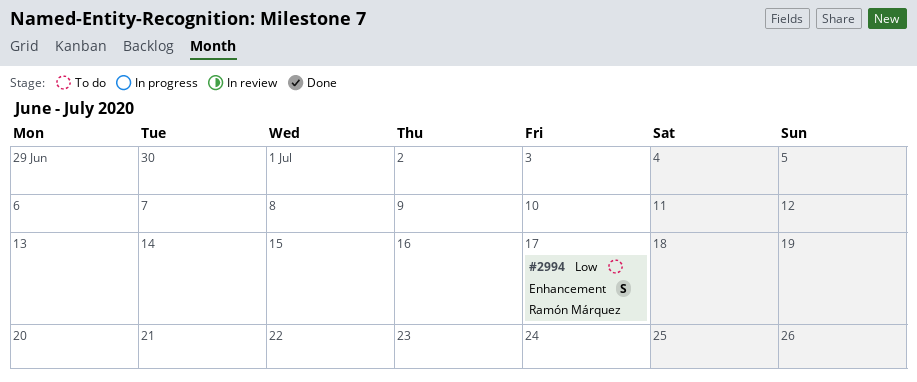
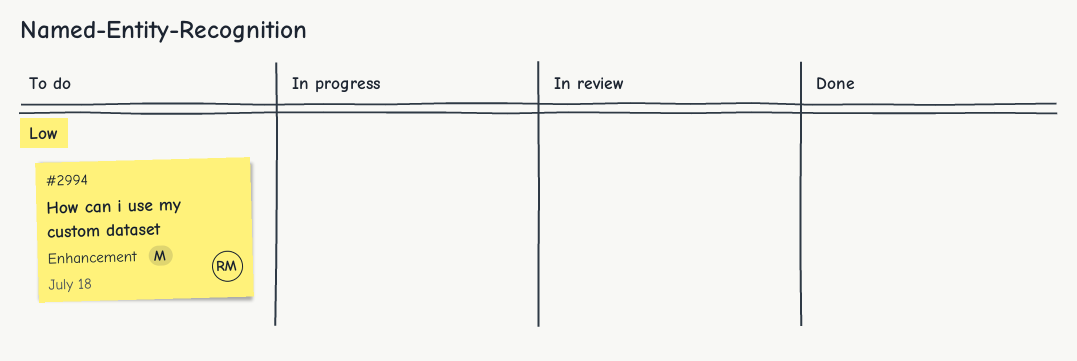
#2994, estimate: S -> M
#2994, due: Jul 17 -> Jul 18

